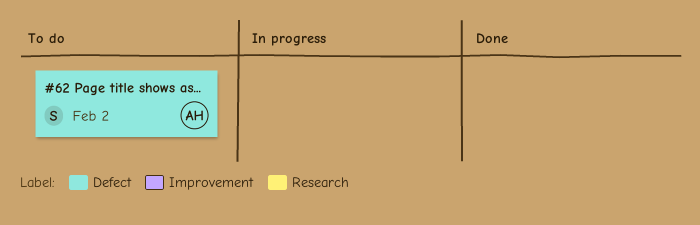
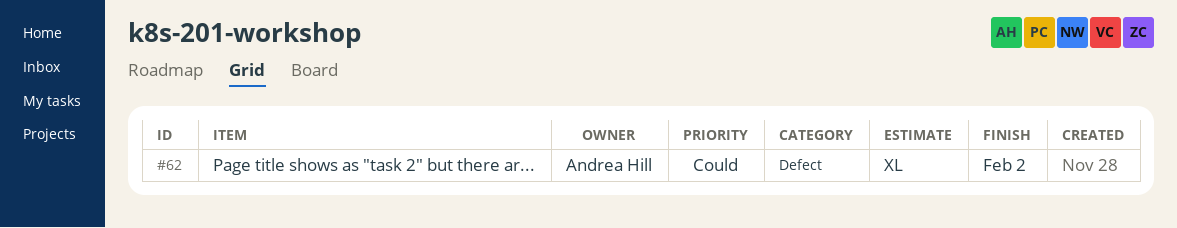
#62, estimate: S -> XL

